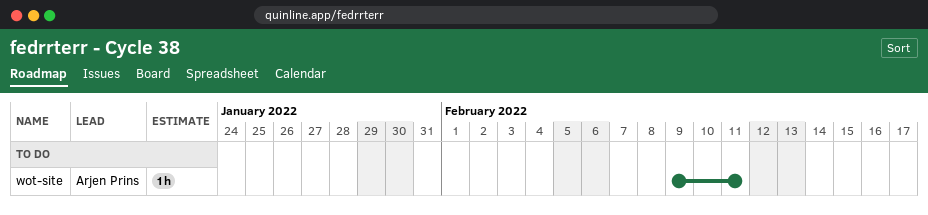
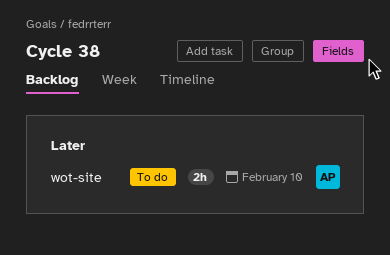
wot-site, estimate: 1h -> 2h
wot-site, due: Feb 11 -> Feb 10

